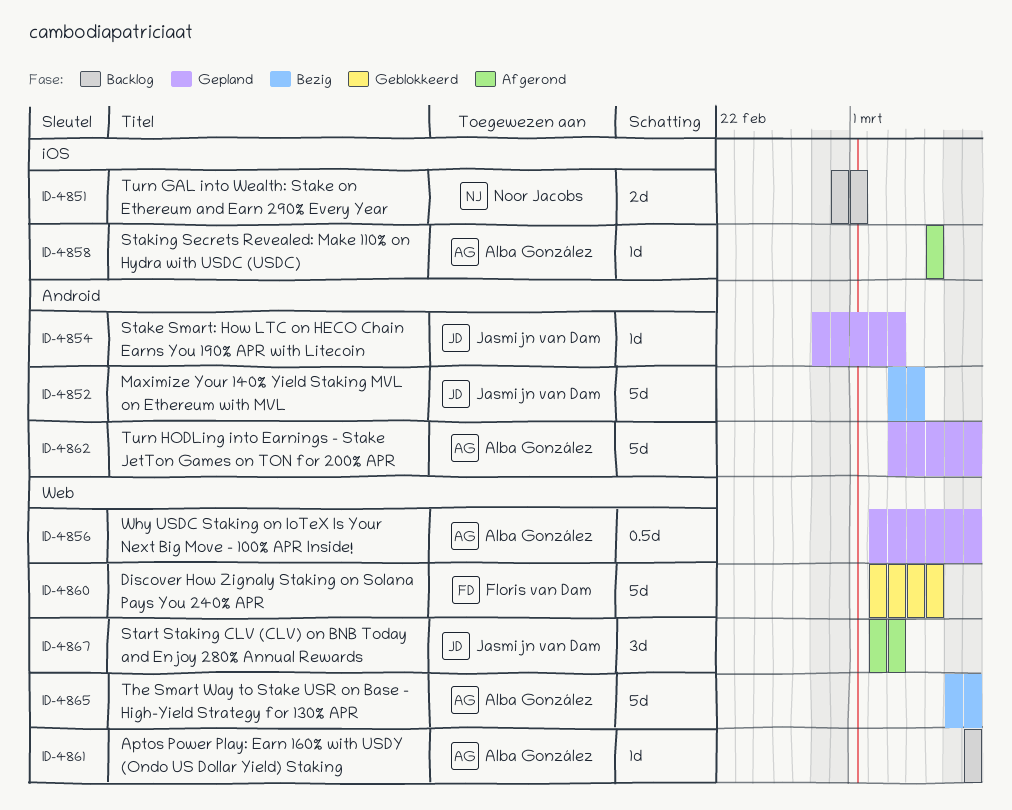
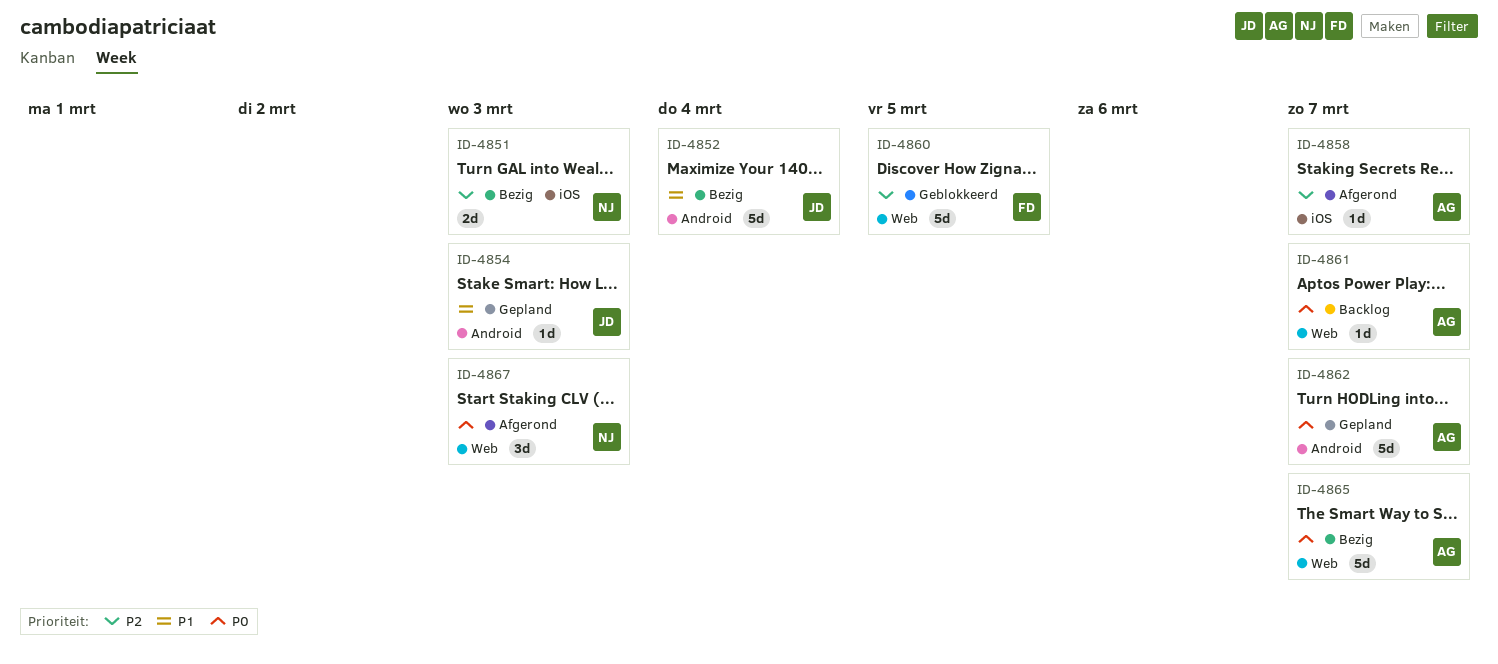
ID-4851, status: Backlog -> Bezig
ID-4851, due: Mar 1 -> Mar 3
ID-4856: present -> none
ID-4858, due: Mar 5 -> Mar 7
ID-4867, owner: Jasmijn van Dam -> Noor Jacobs

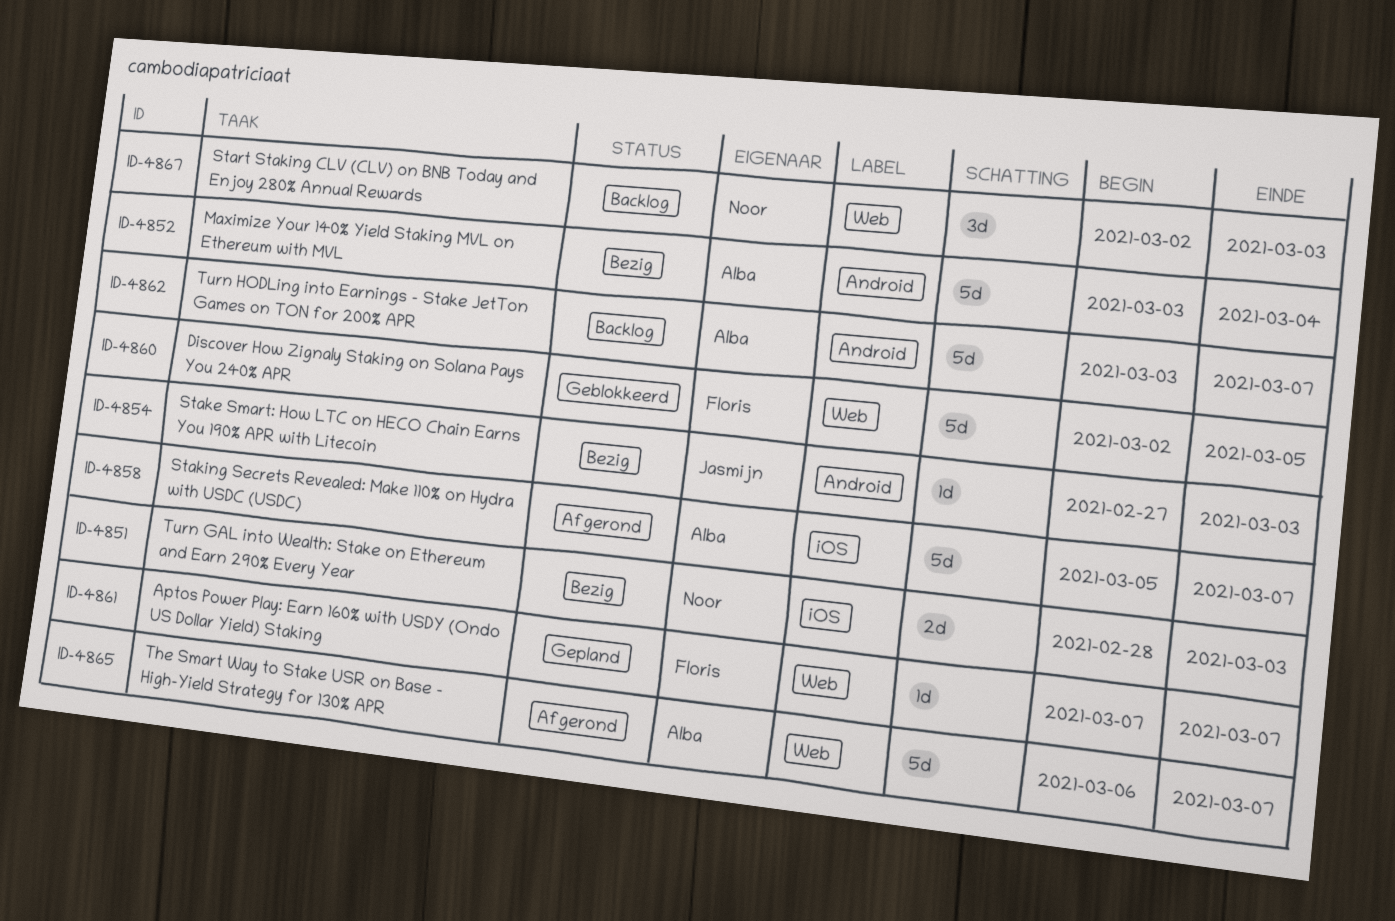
ID-4852, owner: Jasmijn -> Alba
ID-4854, status: Gepland -> Bezig
ID-4858, estimate: 1d -> 5d
ID-4861, status: Backlog -> Gepland
ID-4861, owner: Alba -> Floris
ID-4862, status: Gepland -> Backlog
ID-4865, status: Bezig -> Afgerond
ID-4867, status: Afgerond -> Backlog

